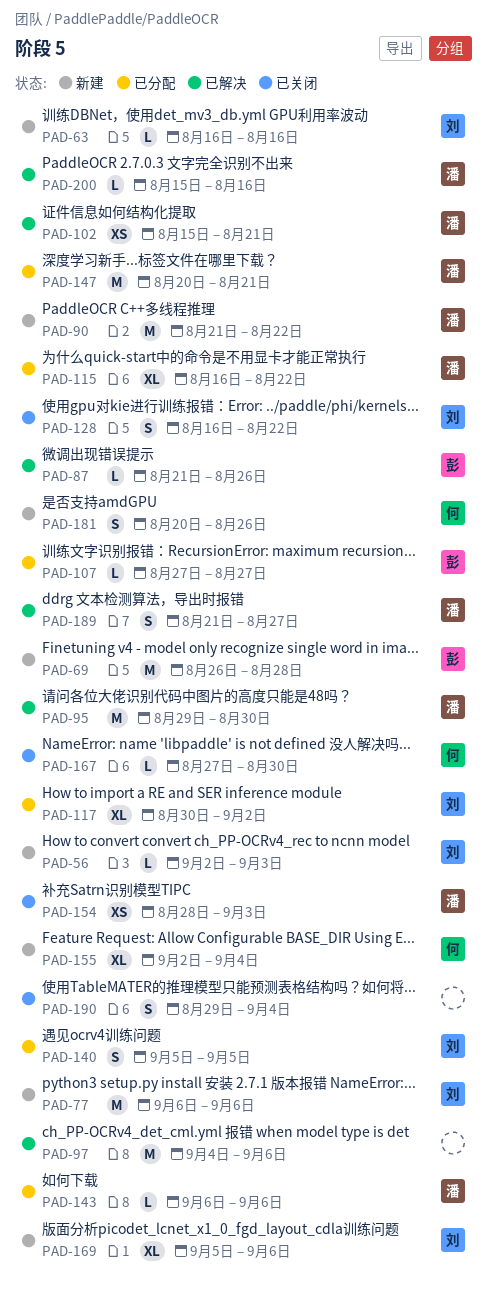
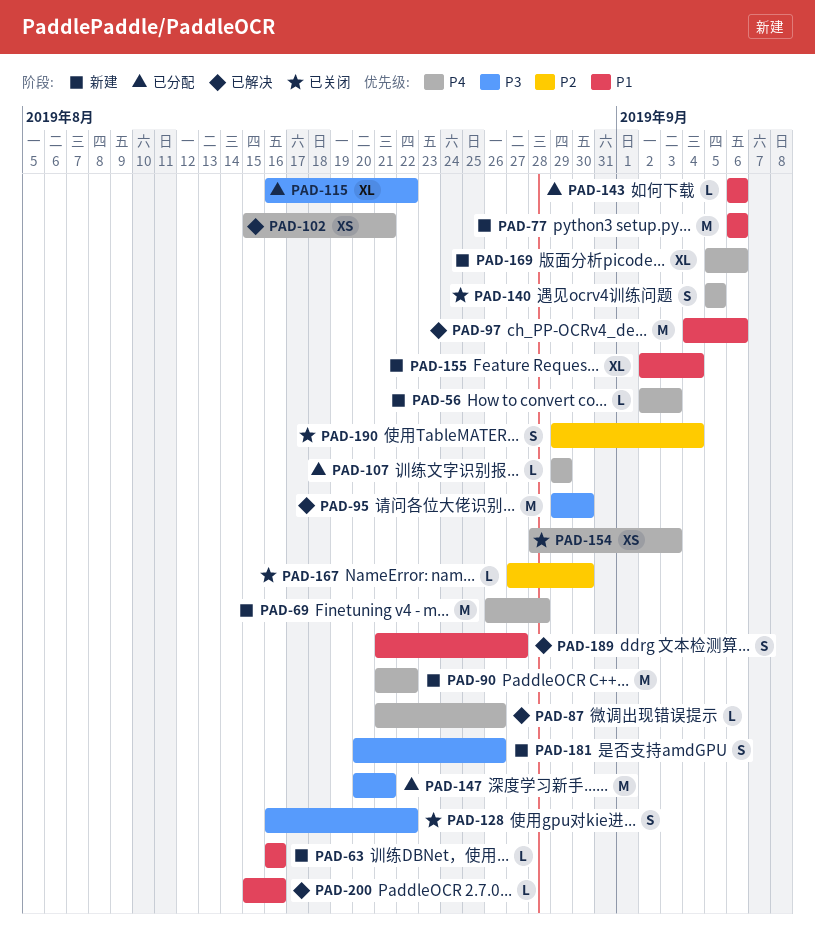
PAD-107, start: Aug 27 -> Aug 29
PAD-107, due: Aug 27 -> Aug 29
PAD-117: present -> none
PAD-140, status: 已分配 -> 已关闭

